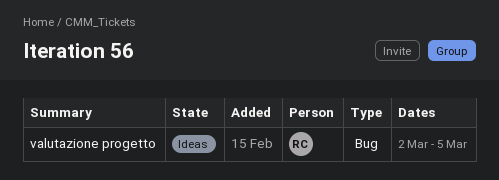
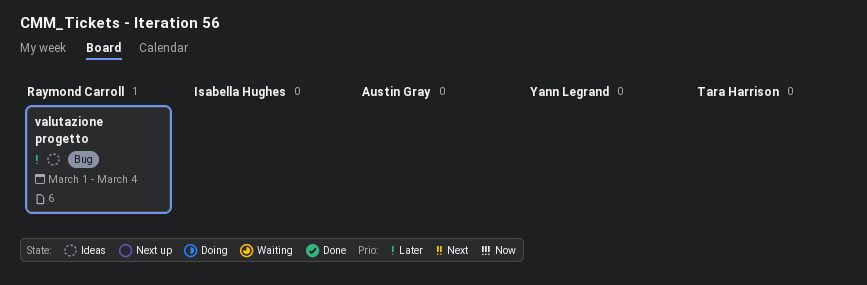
valutazione progetto, start: Mar 2 -> Mar 1
valutazione progetto, due: Mar 5 -> Mar 4

